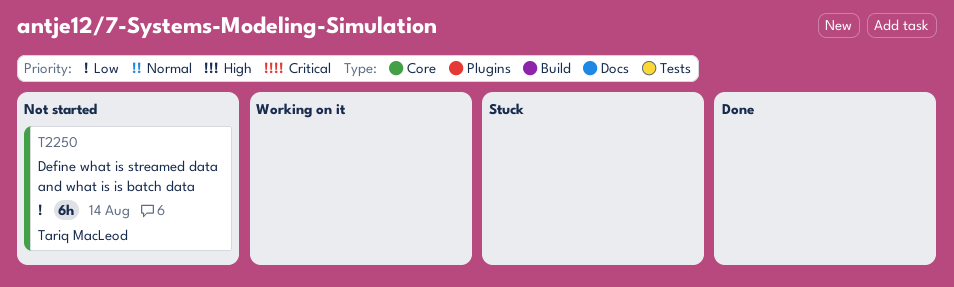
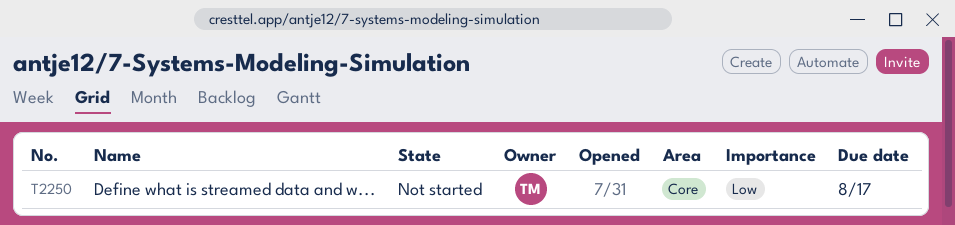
T2250, due: Aug 14 -> Aug 17

